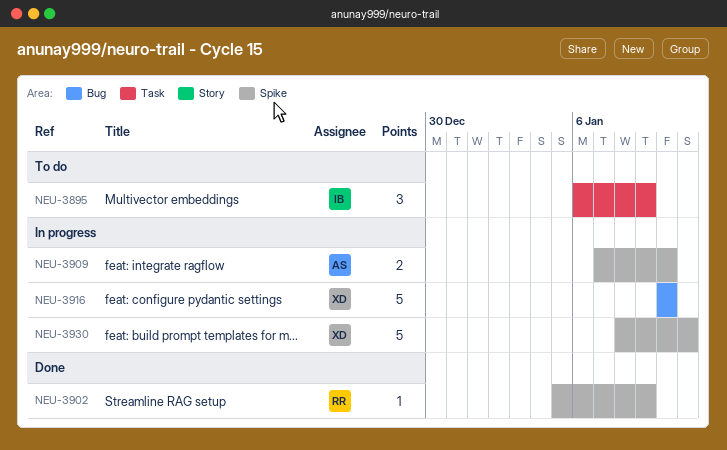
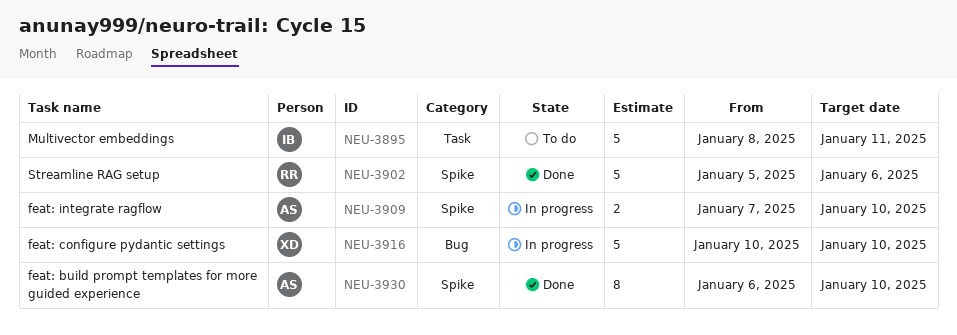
NEU-3895, estimate: 3 -> 5
NEU-3895, start: Jan 6 -> Jan 8
NEU-3895, due: Jan 9 -> Jan 11
NEU-3902, estimate: 1 -> 5
NEU-3902, due: Jan 9 -> Jan 6
NEU-3930, status: In progress -> Done
NEU-3930, owner: XD -> AS
NEU-3930, estimate: 5 -> 8
NEU-3930, start: Jan 8 -> Jan 6
NEU-3930, due: Jan 11 -> Jan 10

